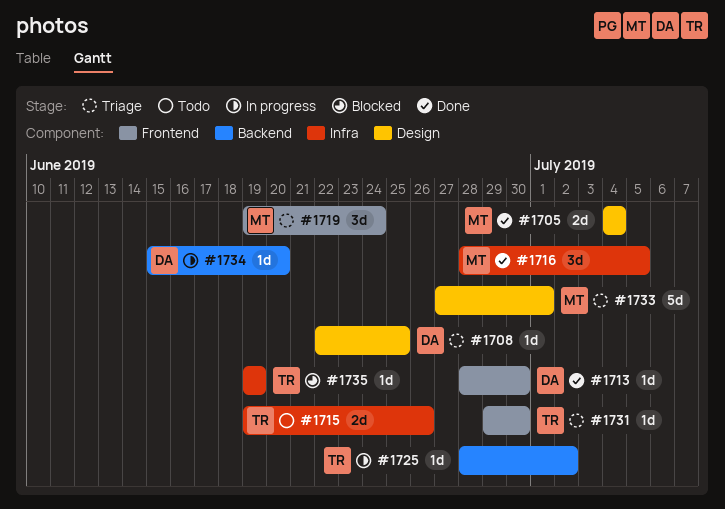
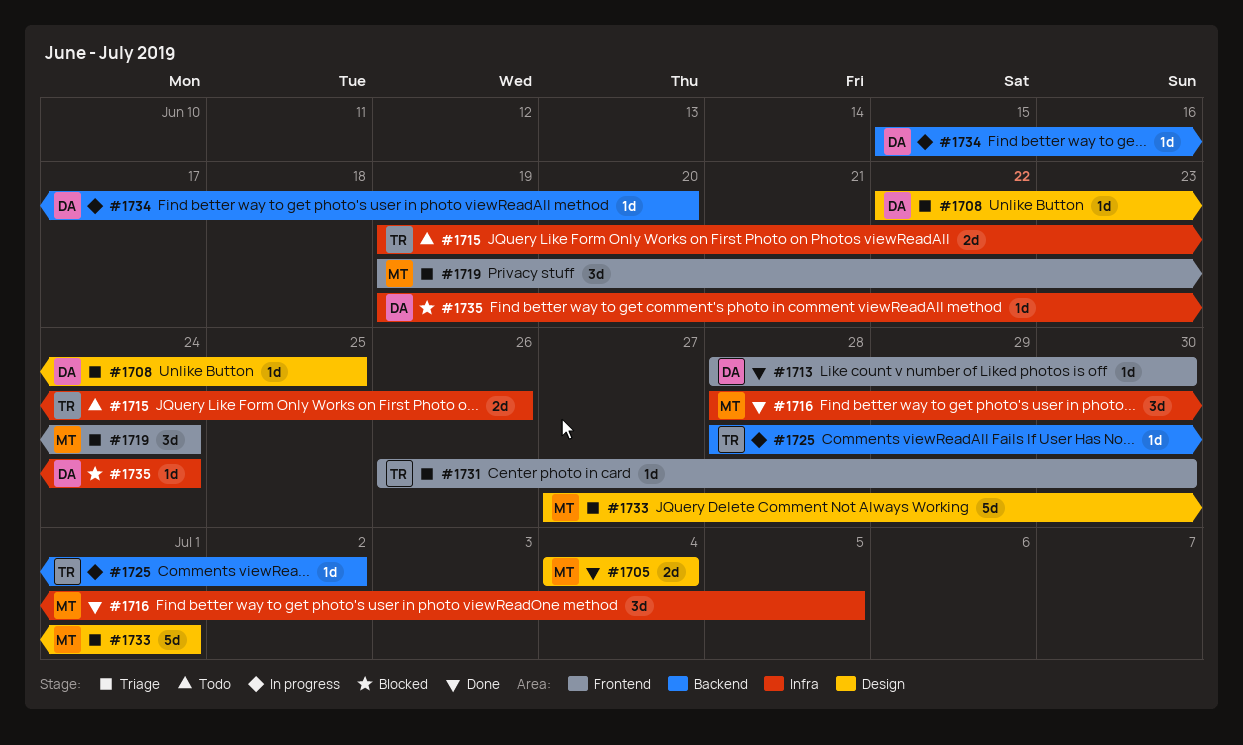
#1731, start: Jun 29 -> Jun 26
#1735, owner: TR -> DA
#1735, due: Jun 19 -> Jun 24

